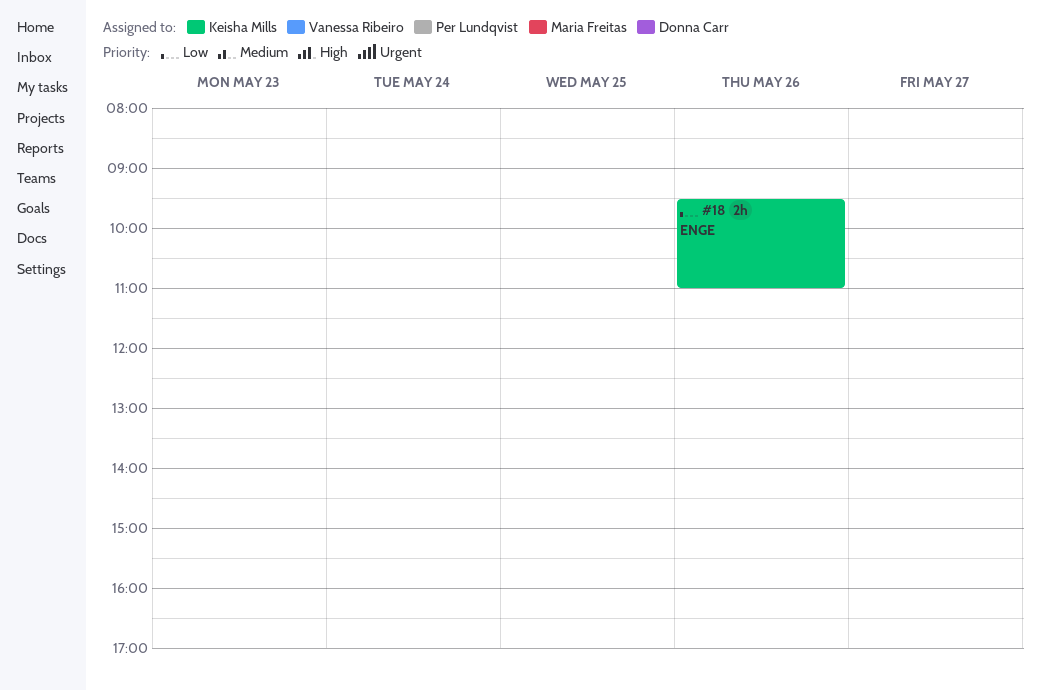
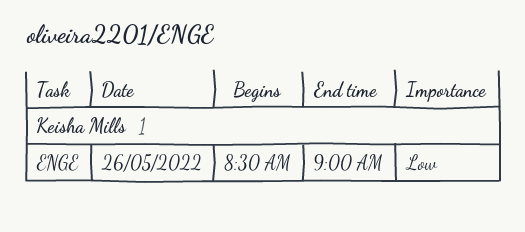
ENGE, begins: 09:30 -> 08:30
ENGE, ends: 11:00 -> 09:00

